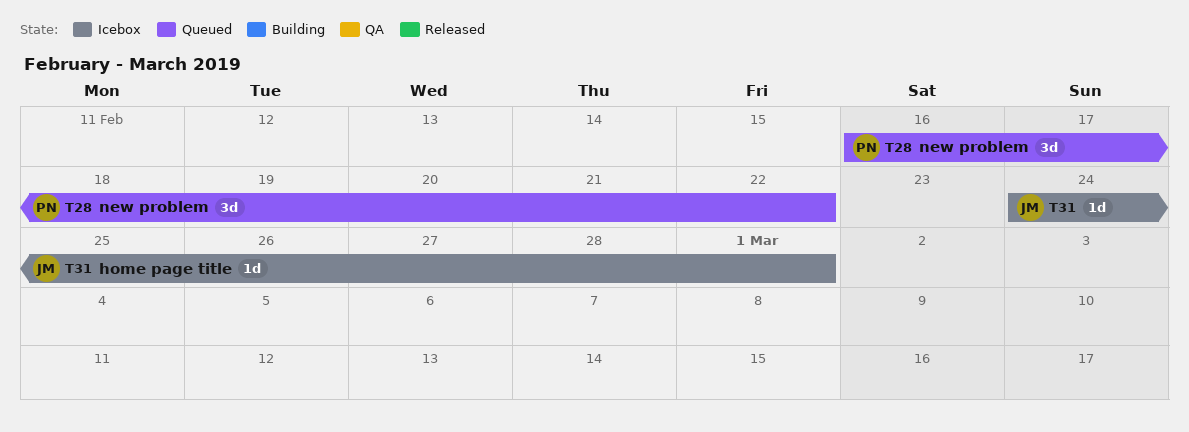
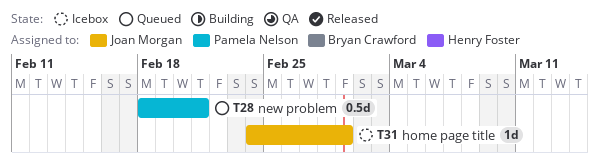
T28, estimate: 3d -> 0.5d
T28, start: Feb 16 -> Feb 18
T28, due: Feb 22 -> Feb 21

